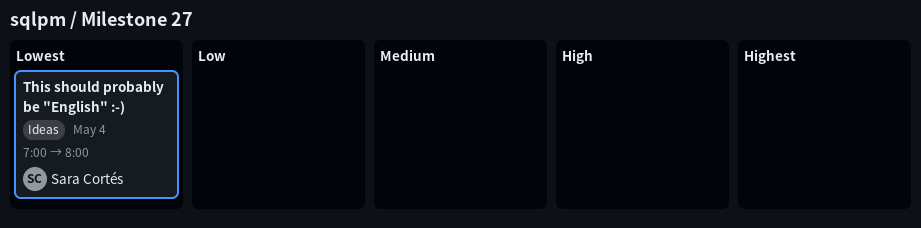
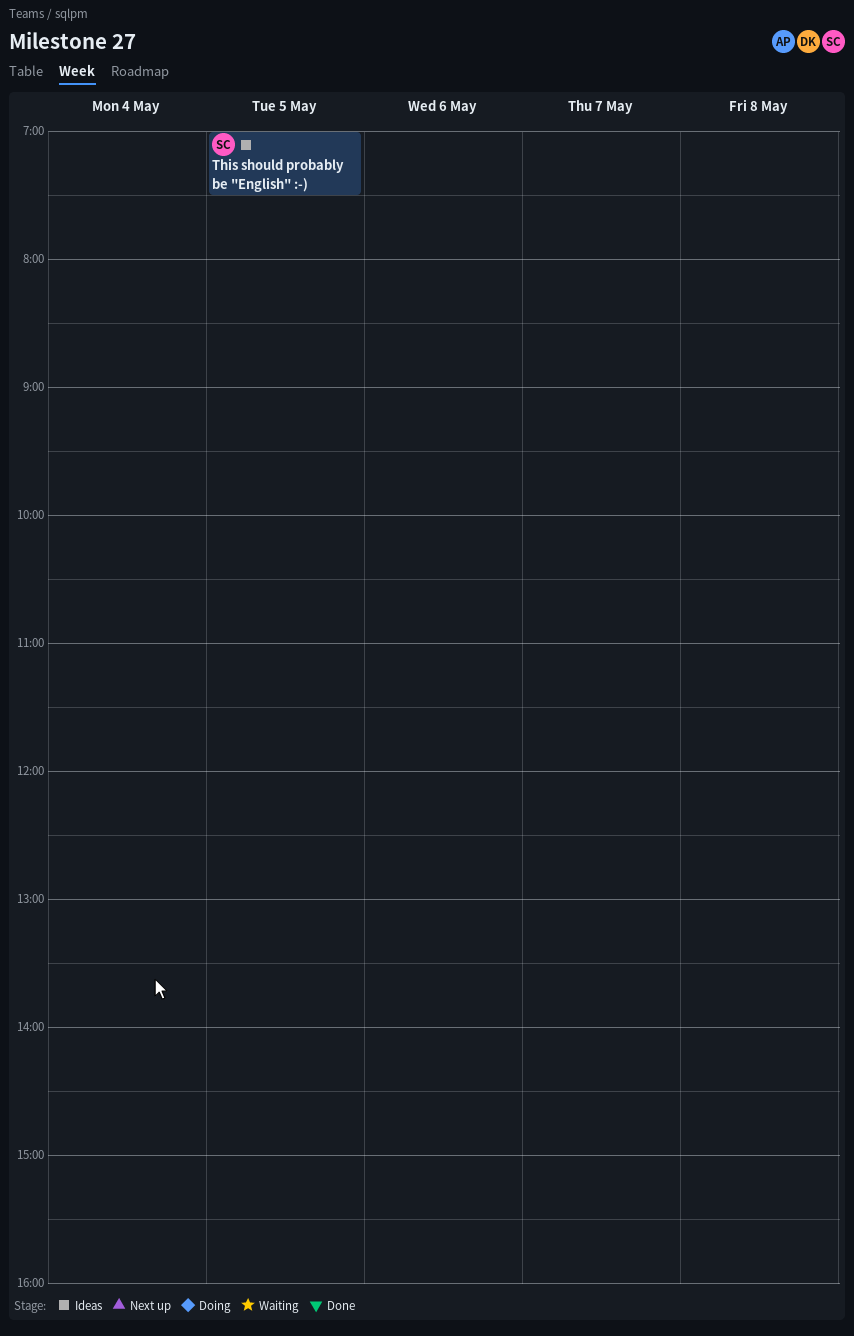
This should probably be "English" :-), day: May 4 -> May 5
This should probably be "English" :-), ends: 08:00 -> 07:30

